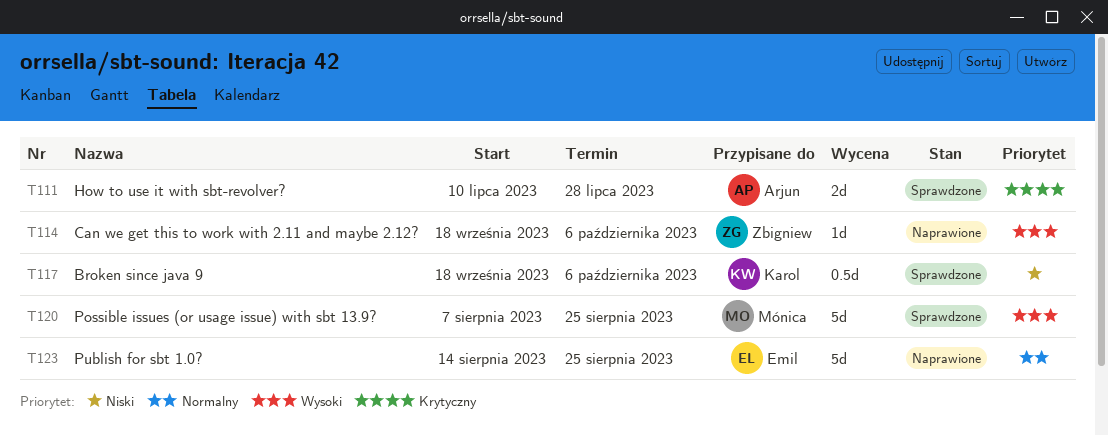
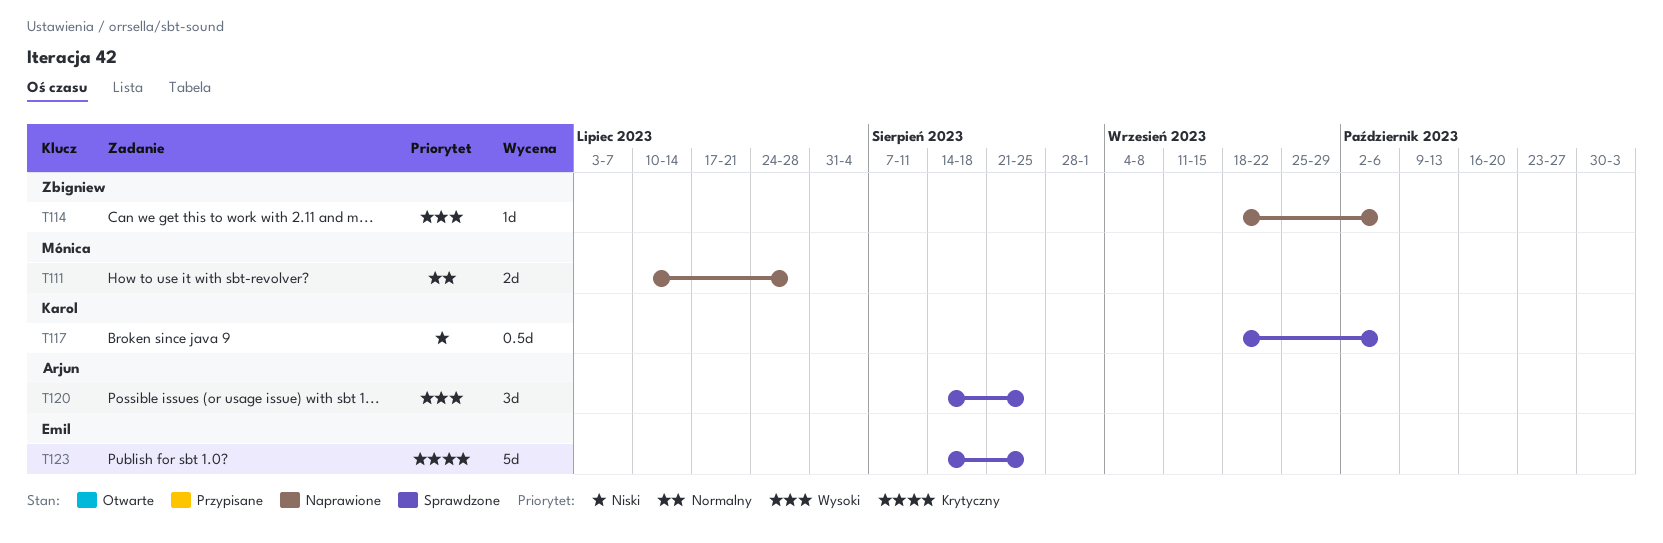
T111, status: Sprawdzone -> Naprawione
T111, owner: Arjun -> Mónica
T111, priority: Krytyczny -> Normalny
T120, owner: Mónica -> Arjun
T120, estimate: 5d -> 3d
T120, start: Aug 7 -> Aug 14
T123, status: Naprawione -> Sprawdzone
T123, priority: Normalny -> Krytyczny

